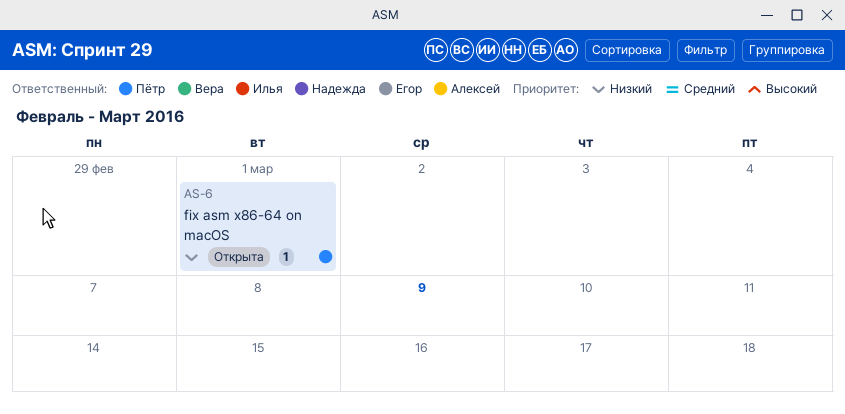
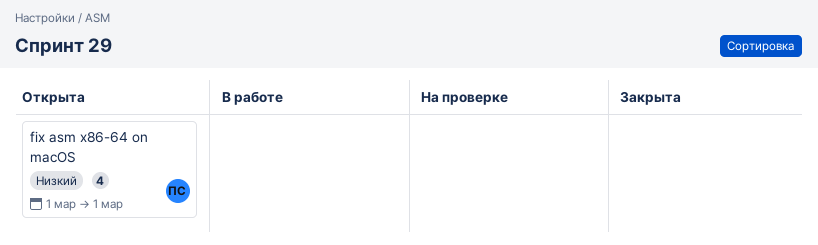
fix asm x86-64 on macOS, estimate: 1 -> 4

